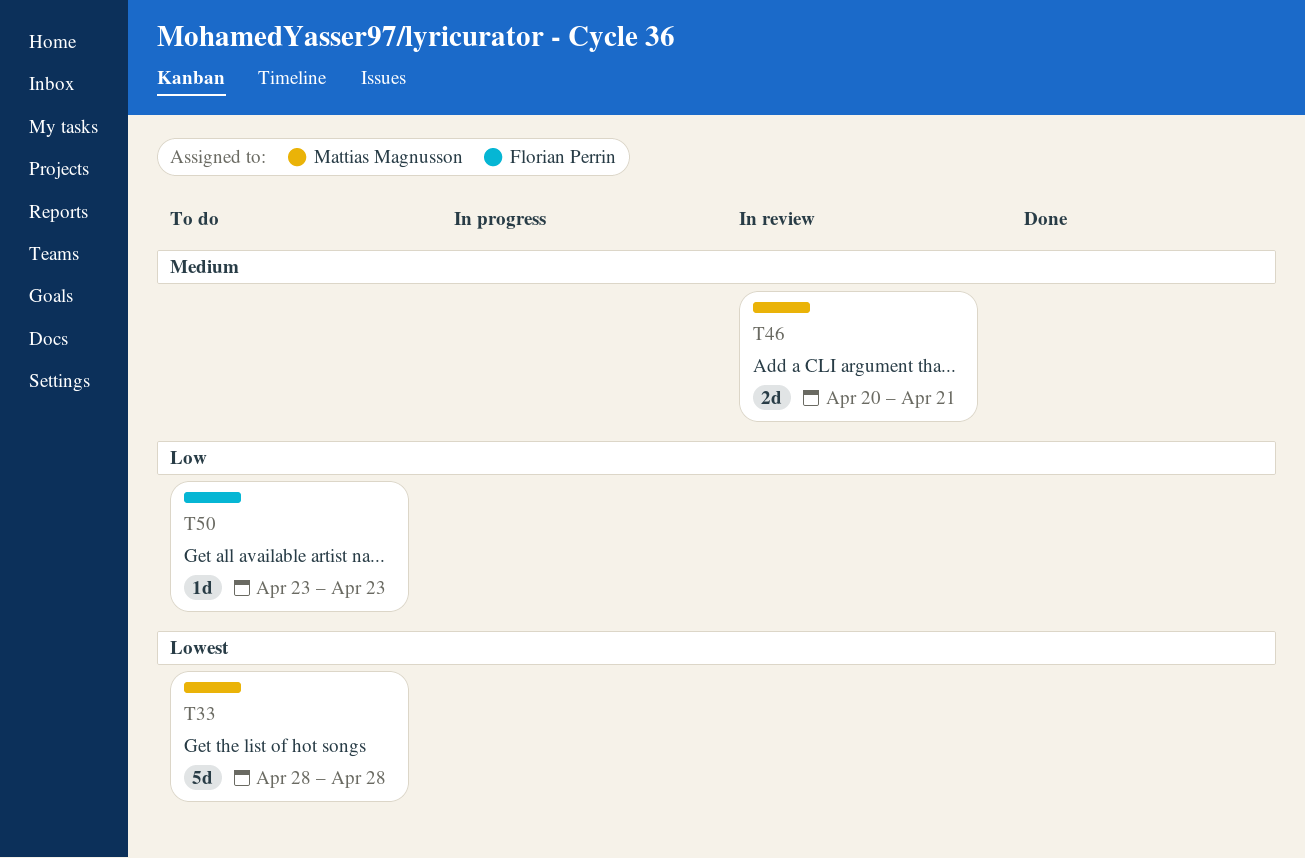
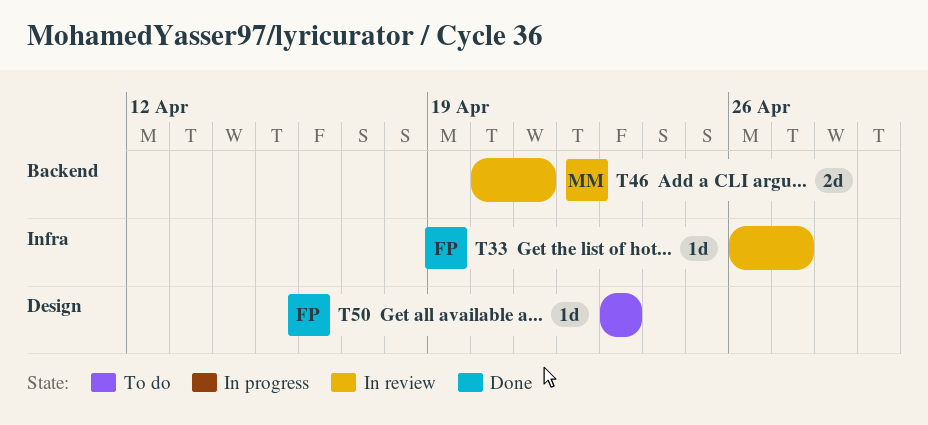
T33, status: To do -> In review
T33, owner: Mattias Magnusson -> Florian Perrin
T33, estimate: 5d -> 1d
T33, start: Apr 28 -> Apr 26
T33, due: Apr 28 -> Apr 27

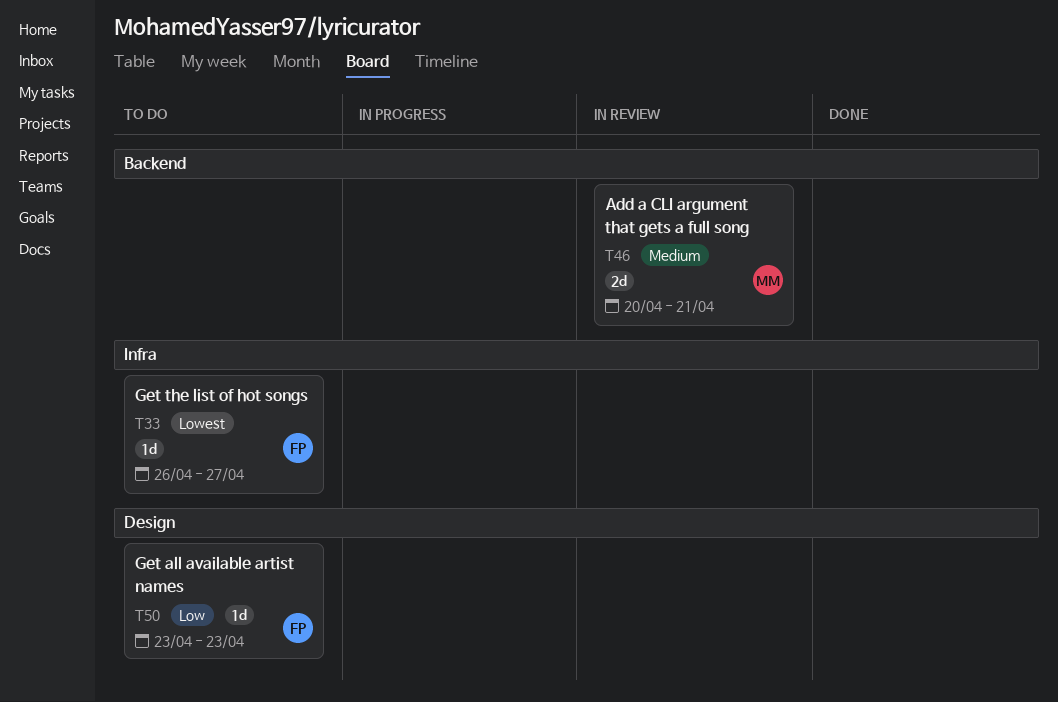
T33, status: In review -> To do

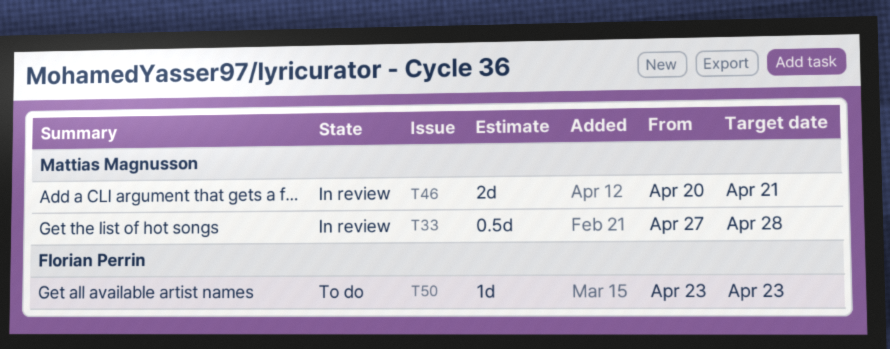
T33, status: To do -> In review
T33, owner: Florian Perrin -> Mattias Magnusson
T33, estimate: 1d -> 0.5d
T33, start: Apr 26 -> Apr 27
T33, due: Apr 27 -> Apr 28

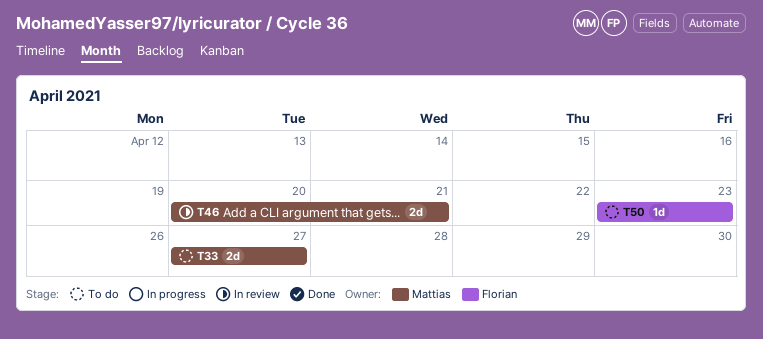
T33, status: In review -> To do
T33, estimate: 0.5d -> 2d
T33, due: Apr 28 -> Apr 27

